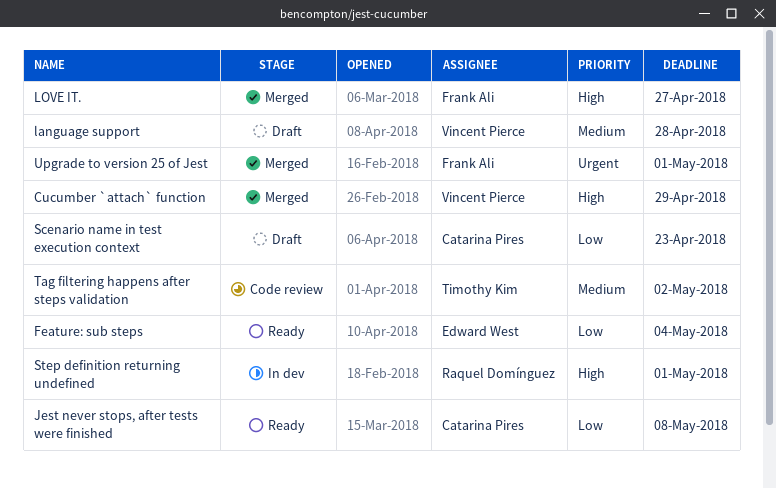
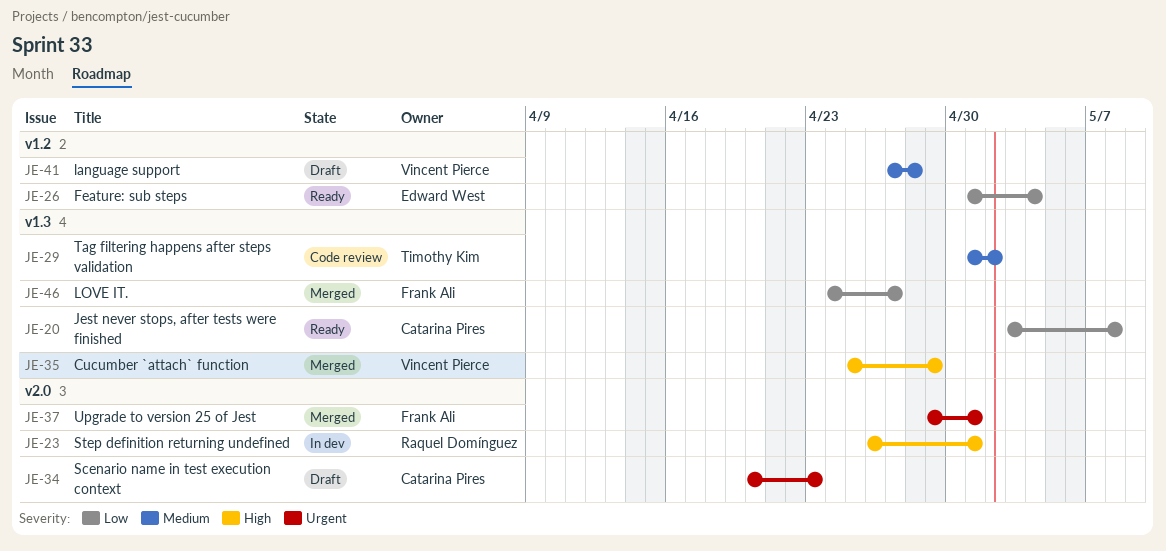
LOVE IT., priority: High -> Low
Scenario name in test execution context, priority: Low -> Urgent

